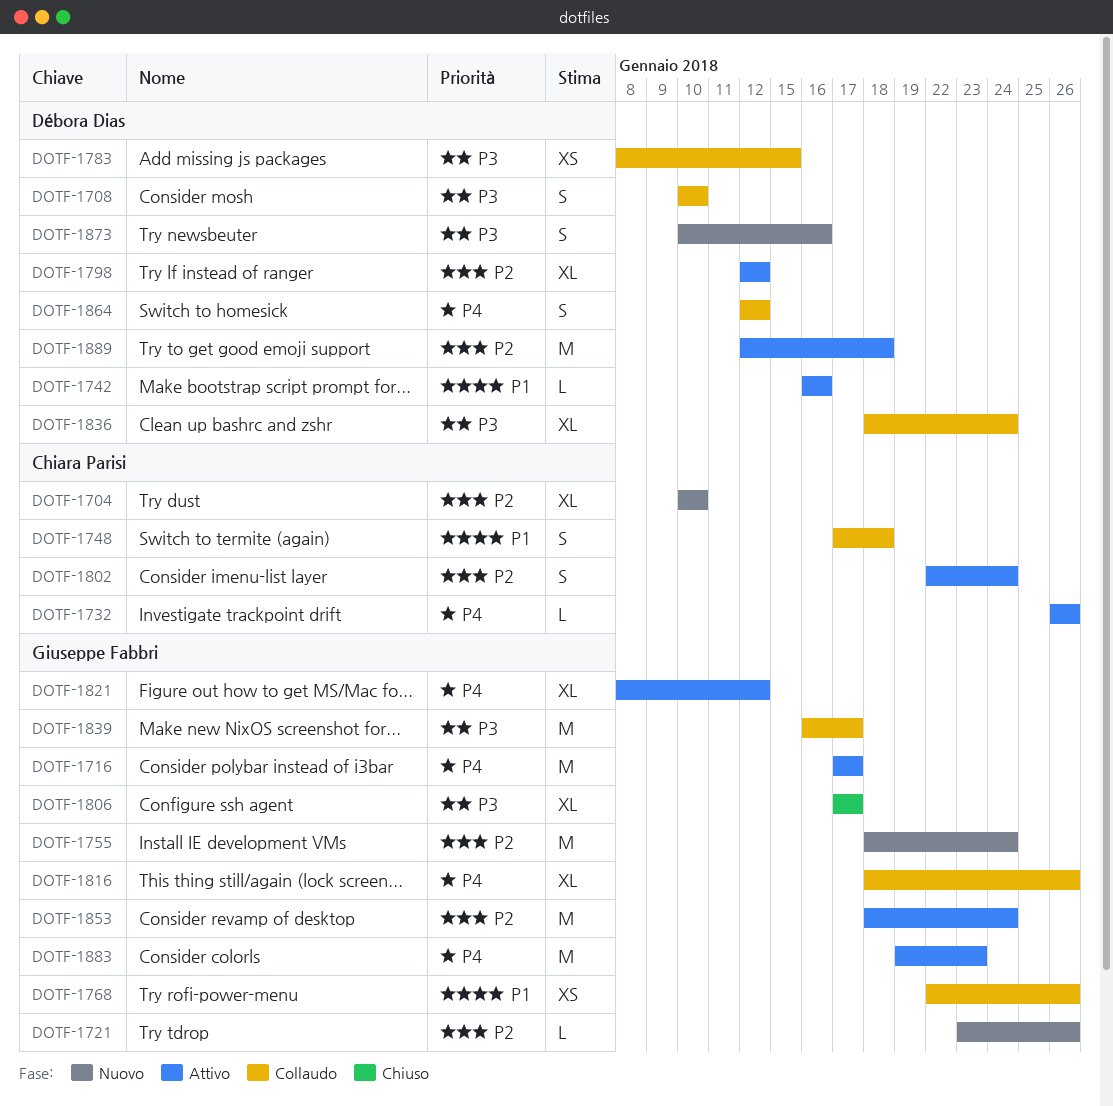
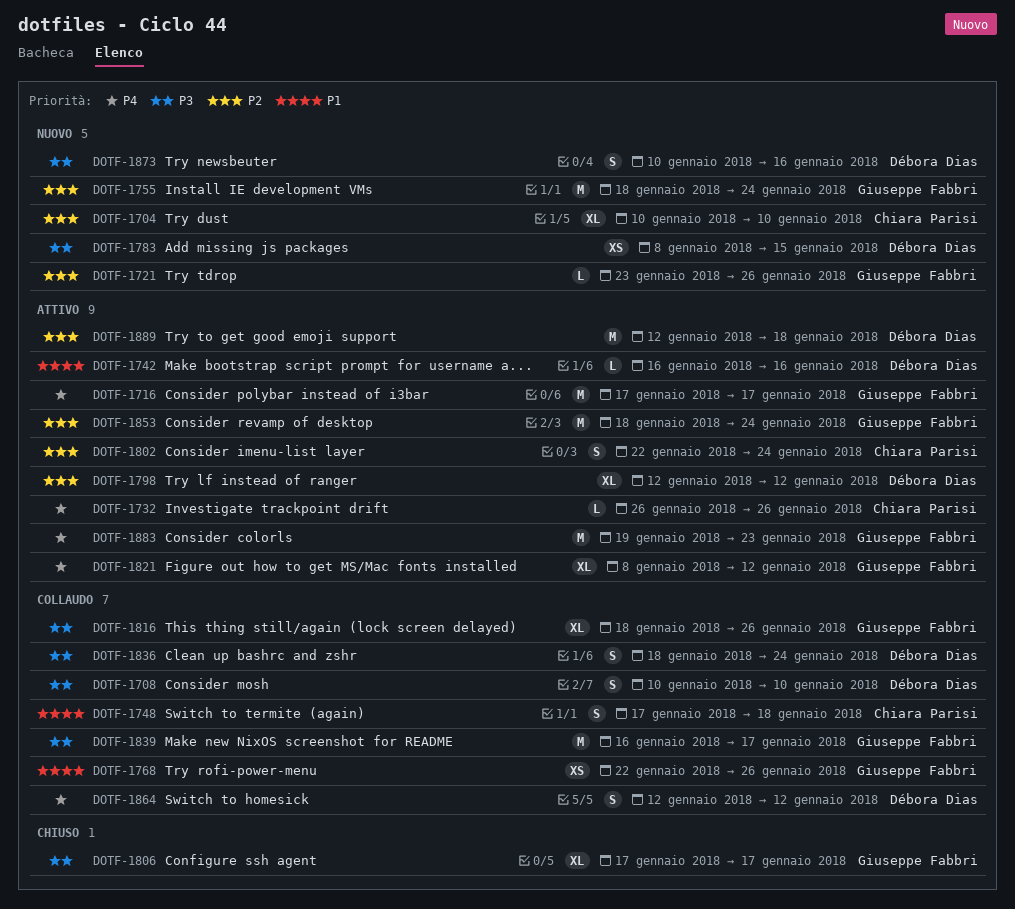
DOTF-1783, status: Collaudo -> Nuovo
DOTF-1816, priority: P4 -> P3
DOTF-1836, estimate: XL -> S

